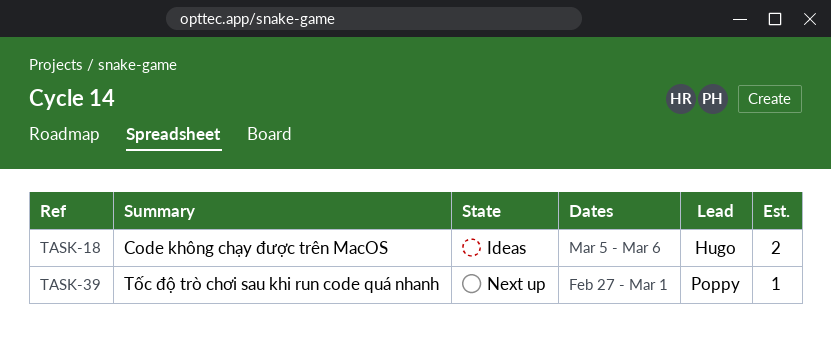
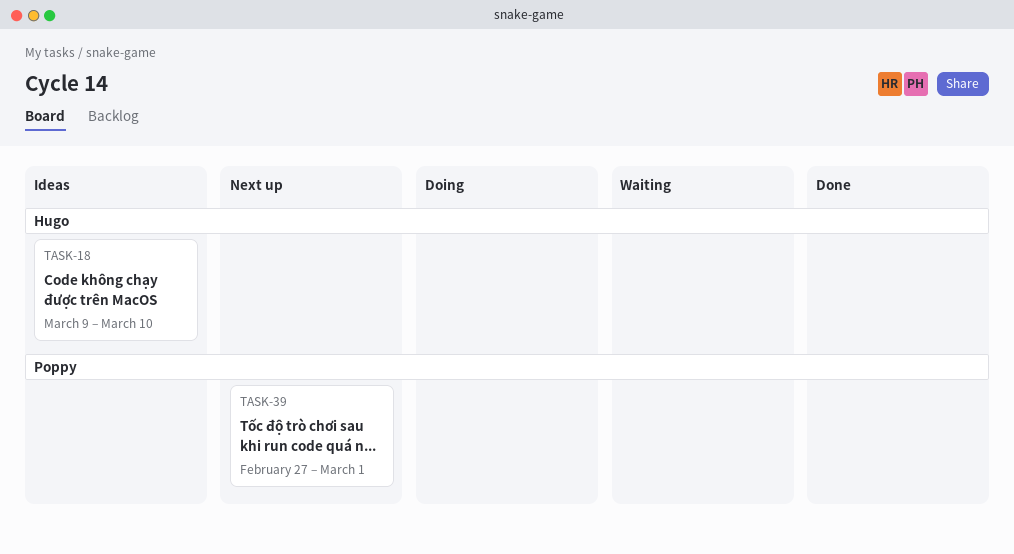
TASK-18, start: Mar 5 -> Mar 9
TASK-18, due: Mar 6 -> Mar 10

